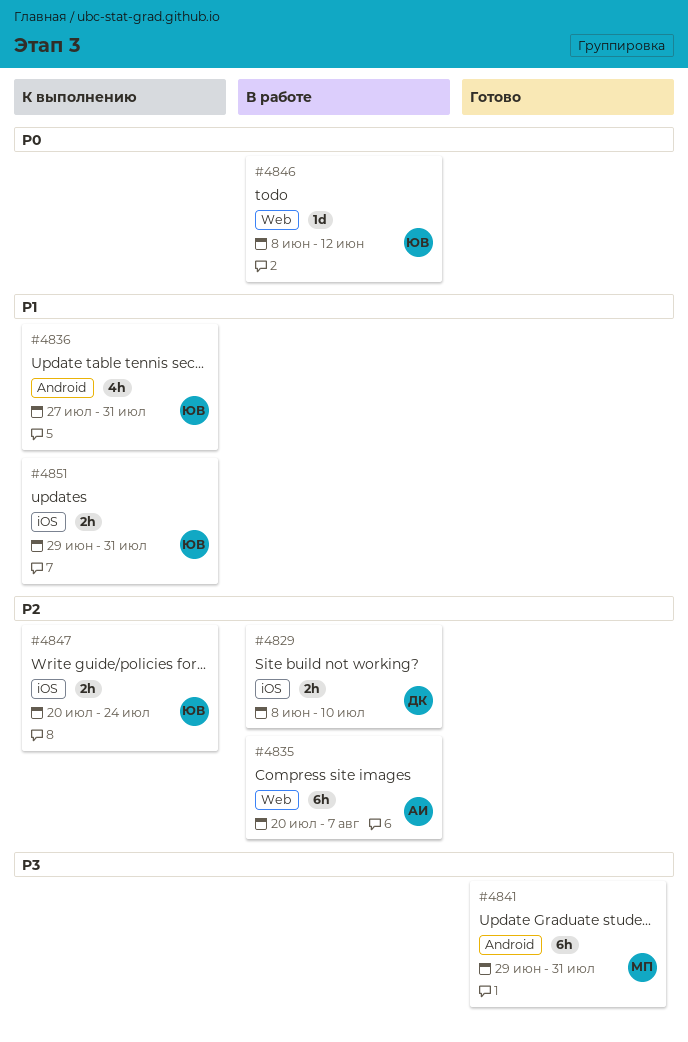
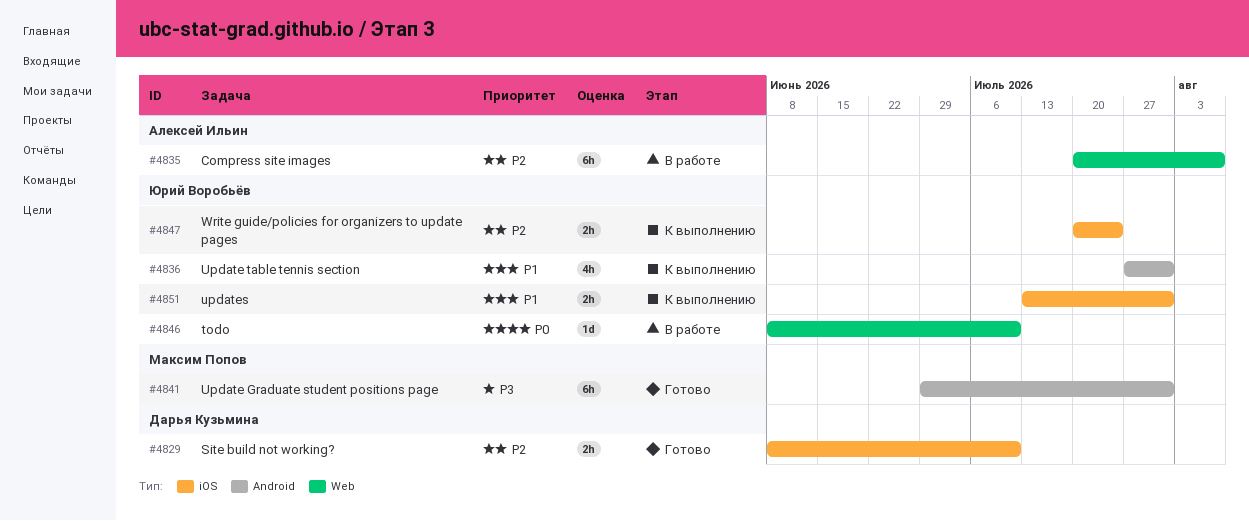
#4829, status: В работе -> Готово
#4846, due: Jun 12 -> Jul 10
#4851, start: Jun 29 -> Jul 13

